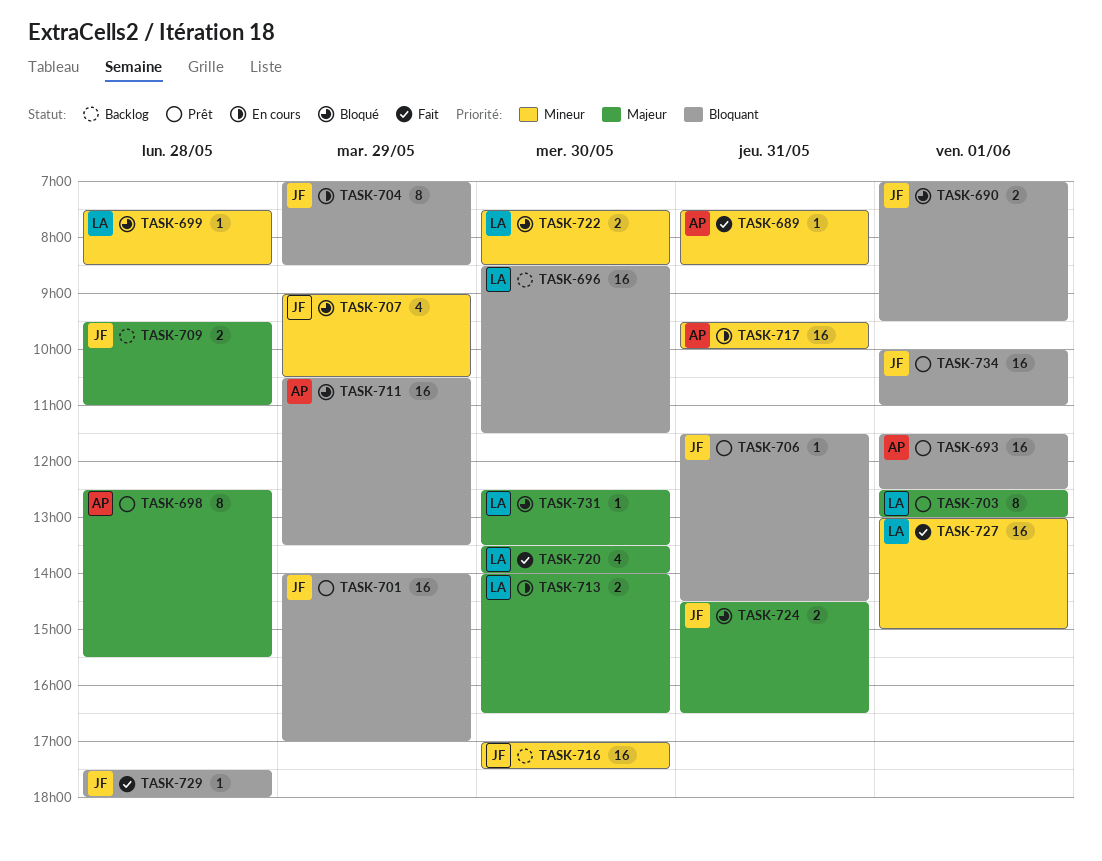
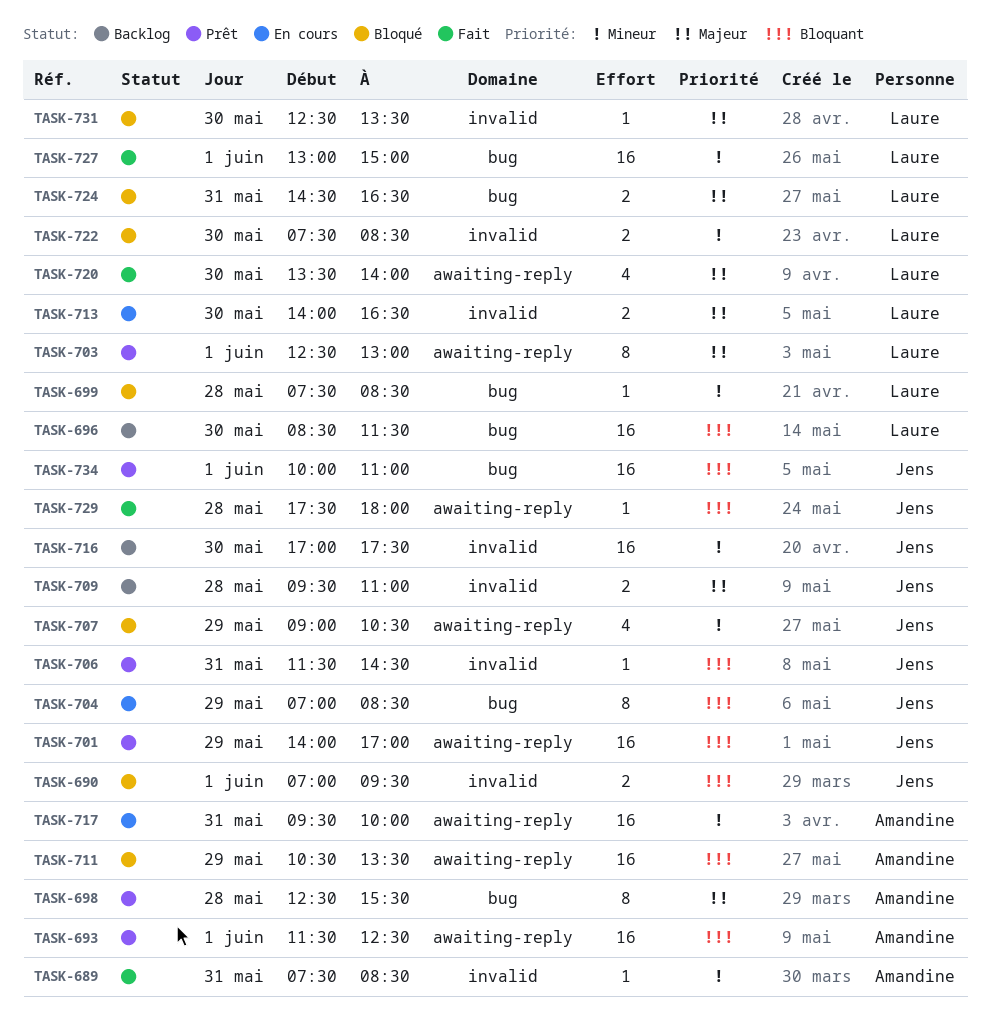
TASK-724, owner: Jens -> Laure

